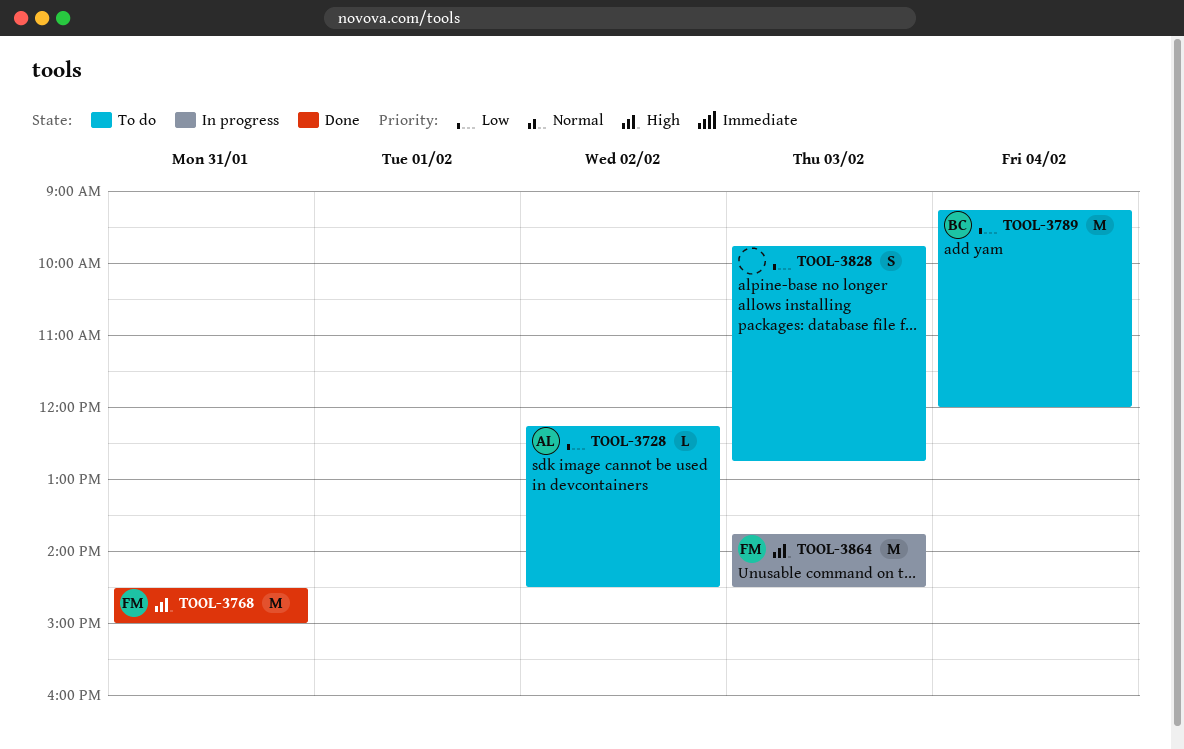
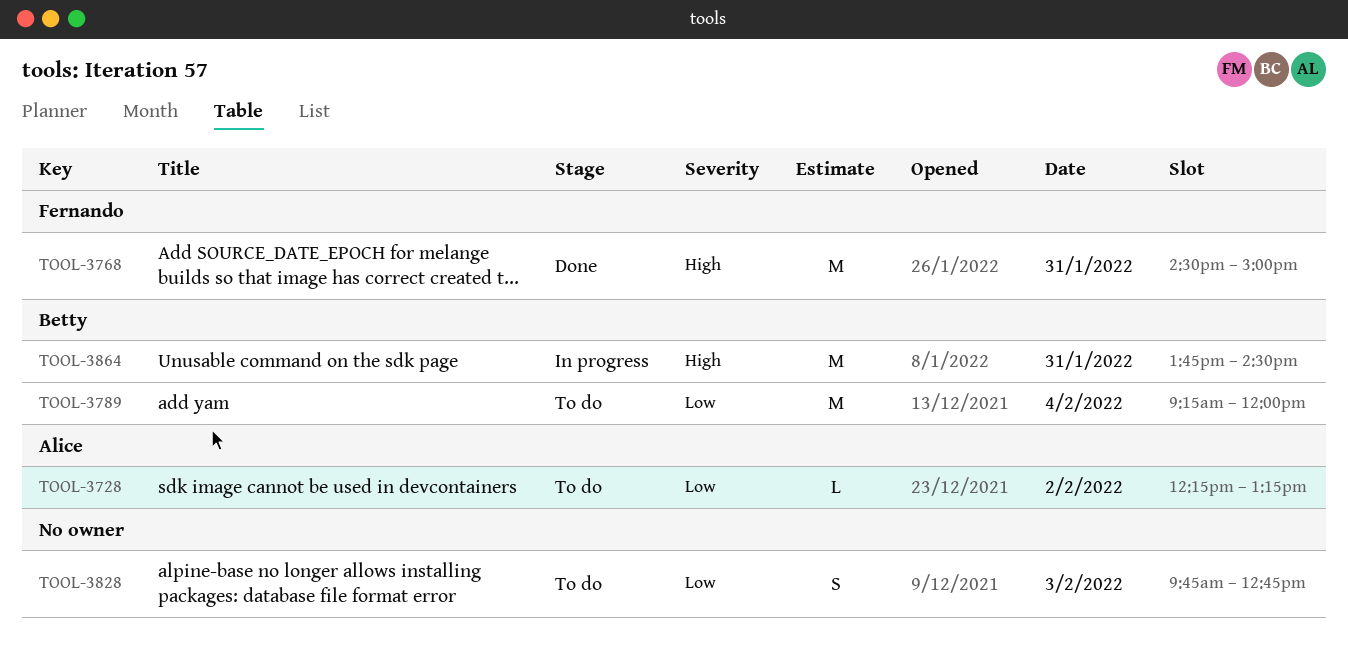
TOOL-3728, ends: 14:30 -> 13:15
TOOL-3864, owner: Fernando -> Betty
TOOL-3864, day: Feb 3 -> Jan 31

